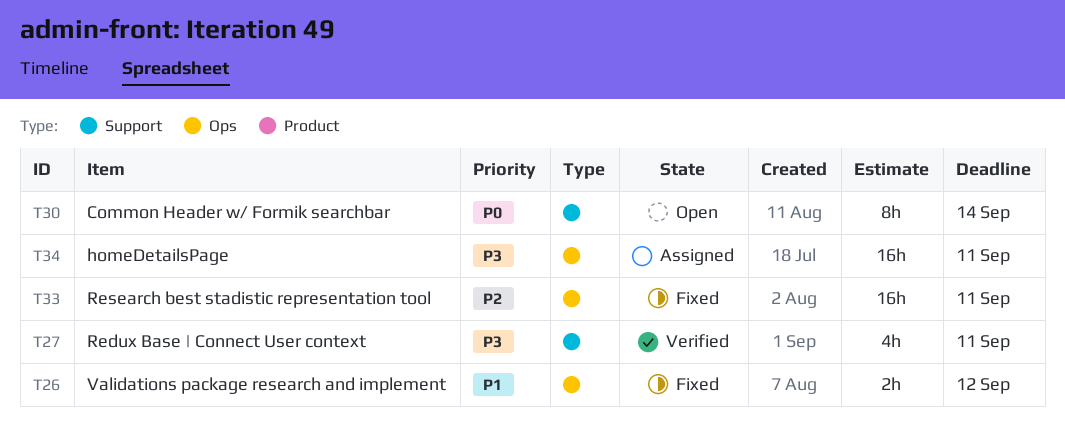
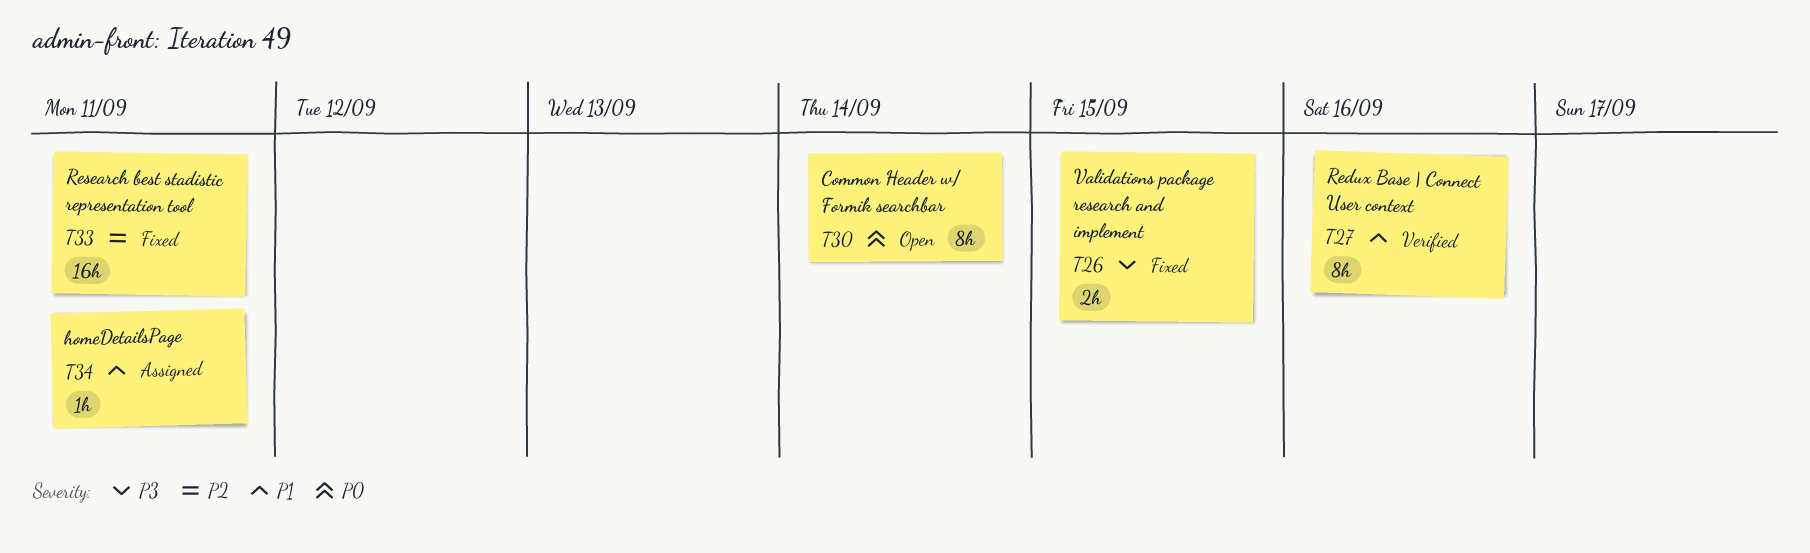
T26, priority: P1 -> P3
T26, due: Sep 12 -> Sep 15
T27, priority: P3 -> P1
T27, estimate: 4h -> 8h
T27, due: Sep 11 -> Sep 16
T34, priority: P3 -> P1
T34, estimate: 16h -> 1h

